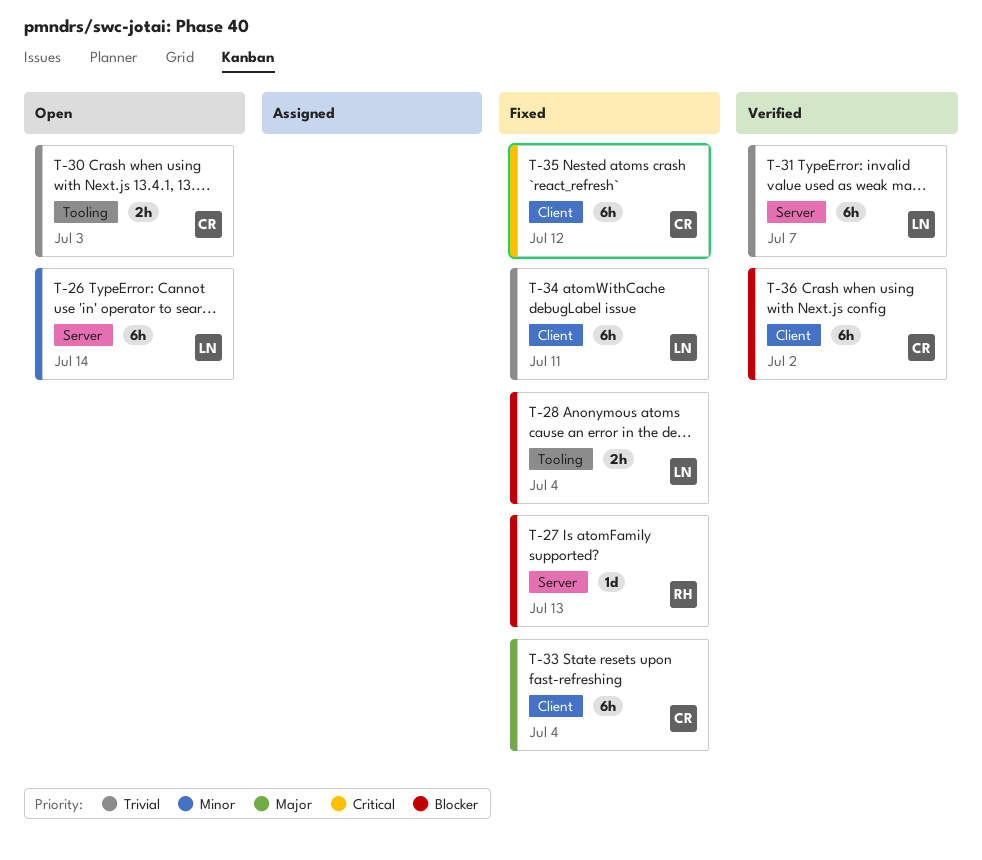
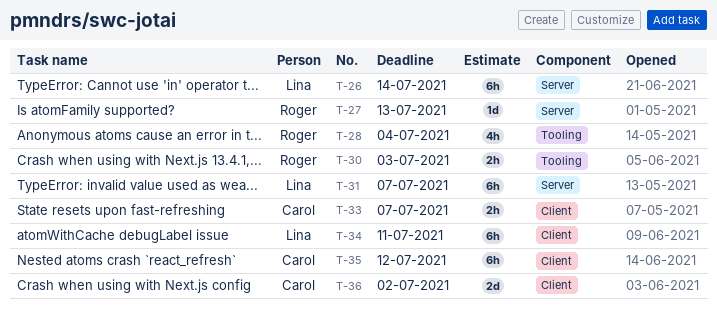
T-28, owner: Lina -> Roger
T-28, estimate: 2h -> 4h
T-30, owner: Carol -> Roger
T-33, estimate: 6h -> 2h
T-33, due: Jul 4 -> Jul 7
T-36, estimate: 6h -> 2d

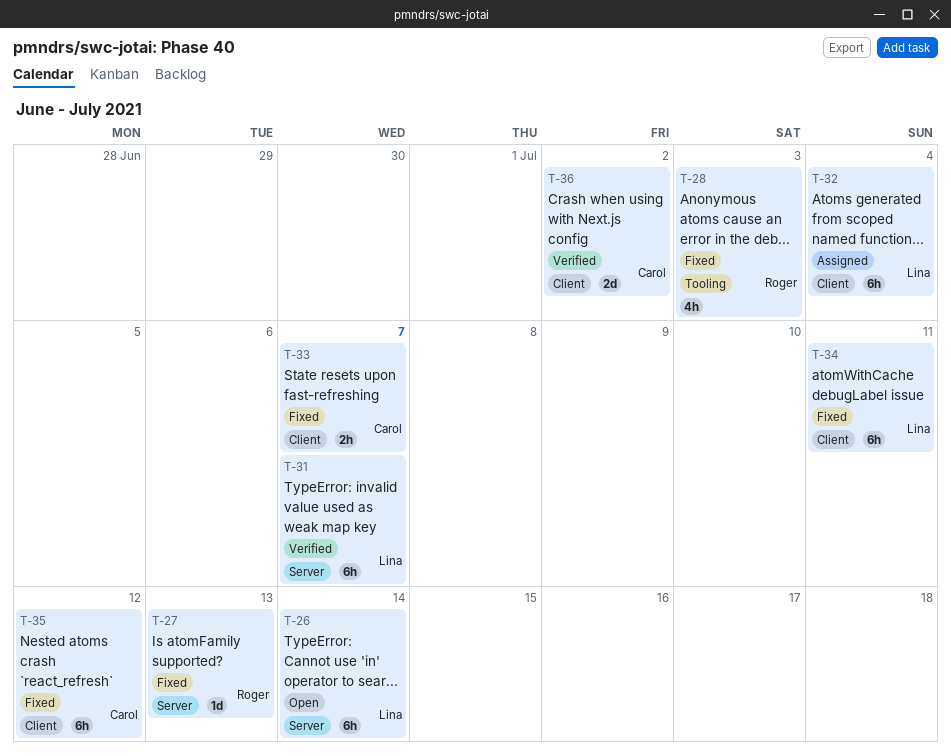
T-28, due: Jul 4 -> Jul 3
T-30: present -> none
T-32: none -> present

